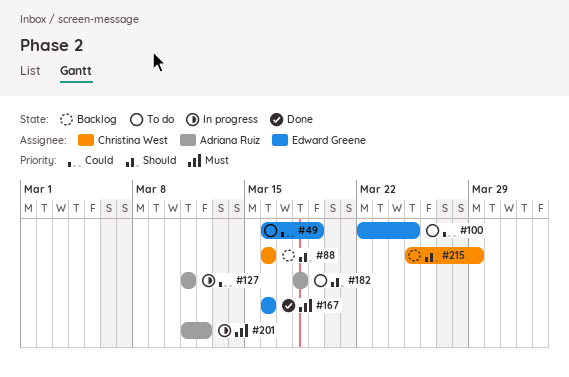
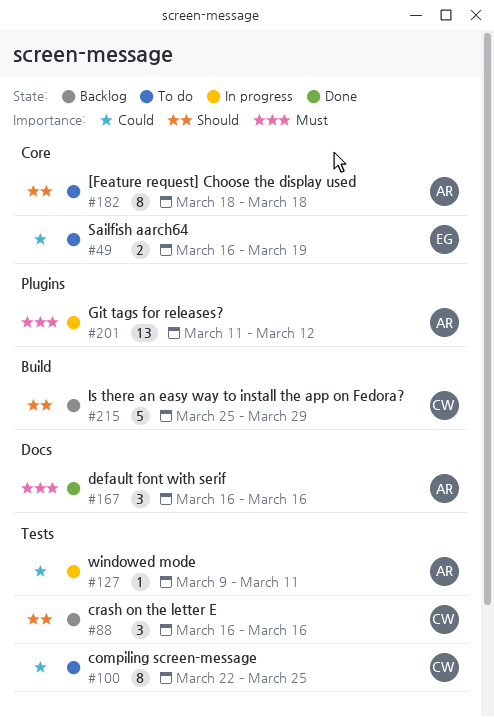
#100, owner: Edward Greene -> Christina West
#127, start: Mar 11 -> Mar 9
#167, owner: Edward Greene -> Adriana Ruiz

